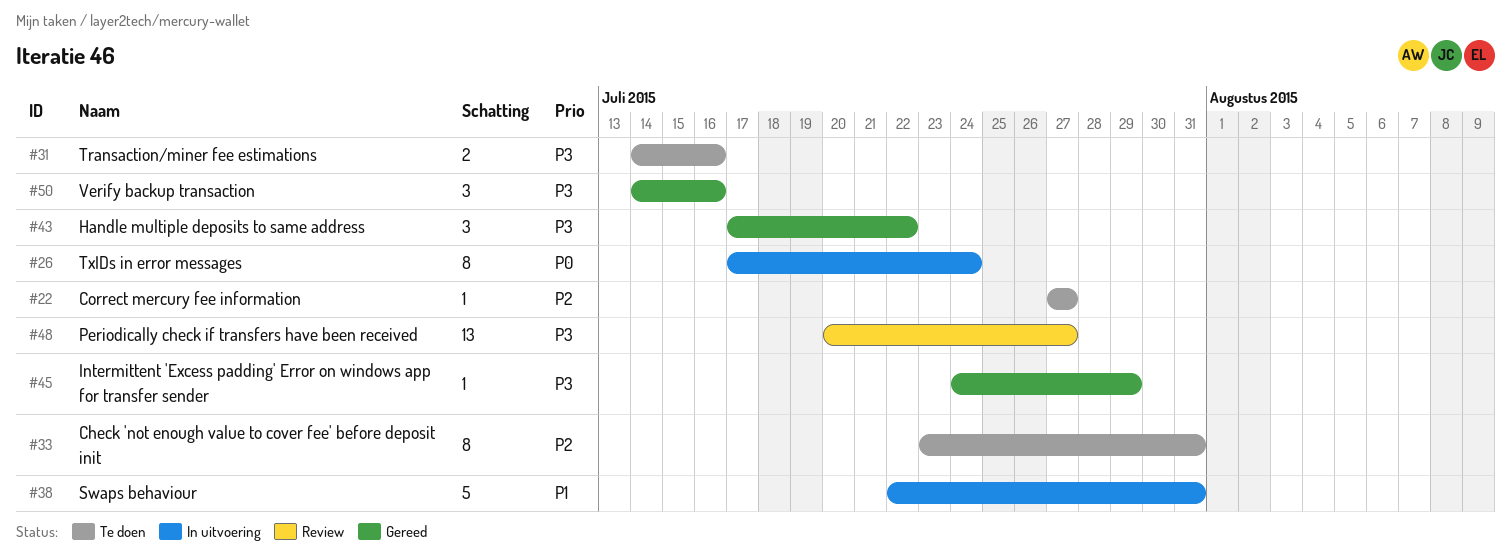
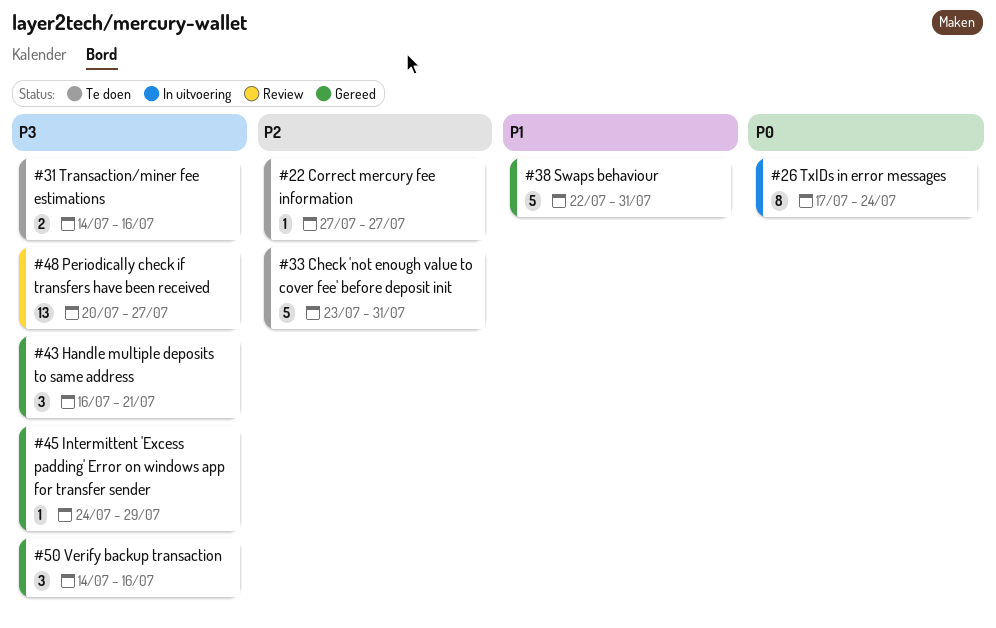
#33, estimate: 8 -> 5
#38, status: In uitvoering -> Gereed
#43, start: Jul 17 -> Jul 16
#43, due: Jul 22 -> Jul 21

